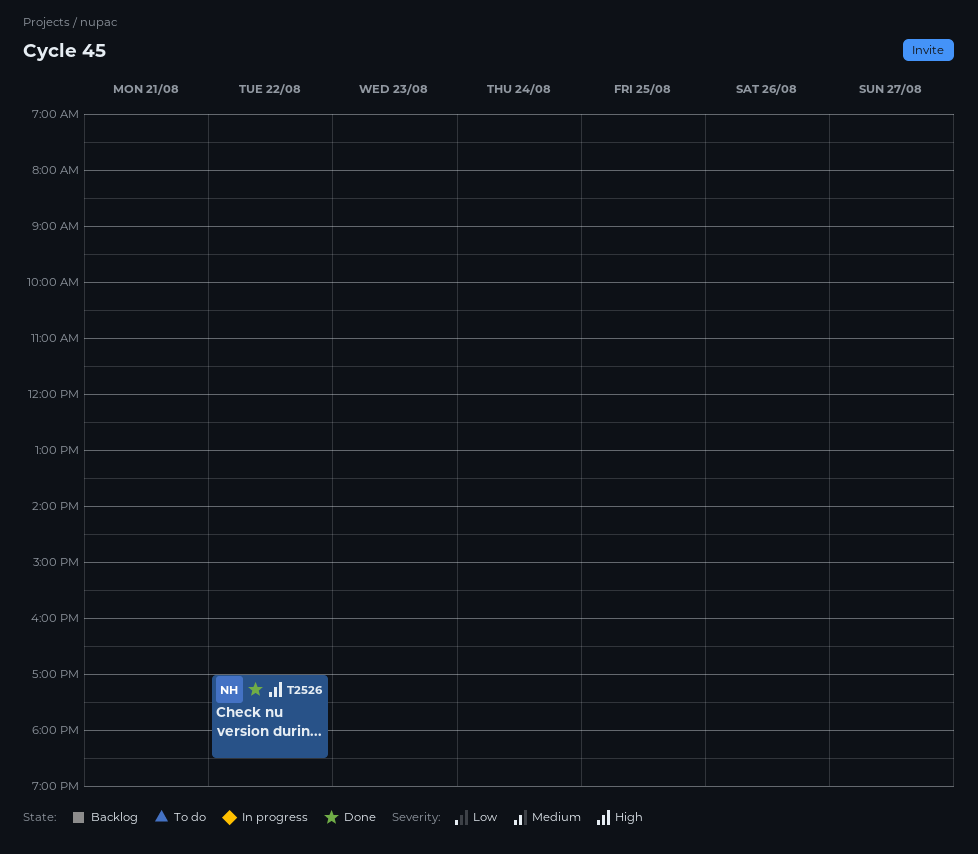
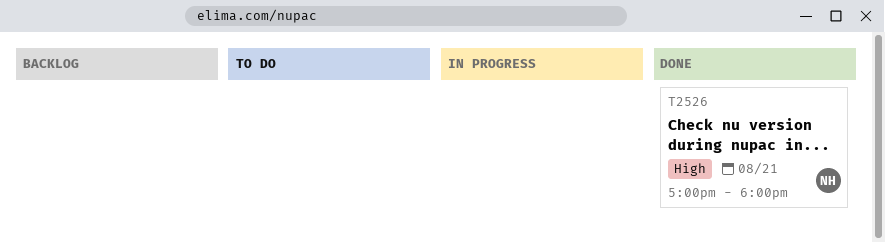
T2526, day: Aug 22 -> Aug 21
T2526, ends: 18:30 -> 18:00

